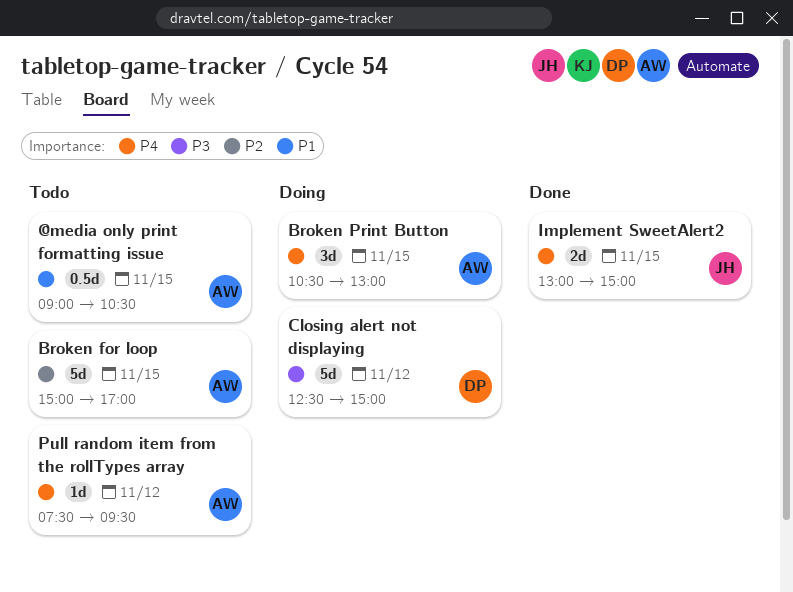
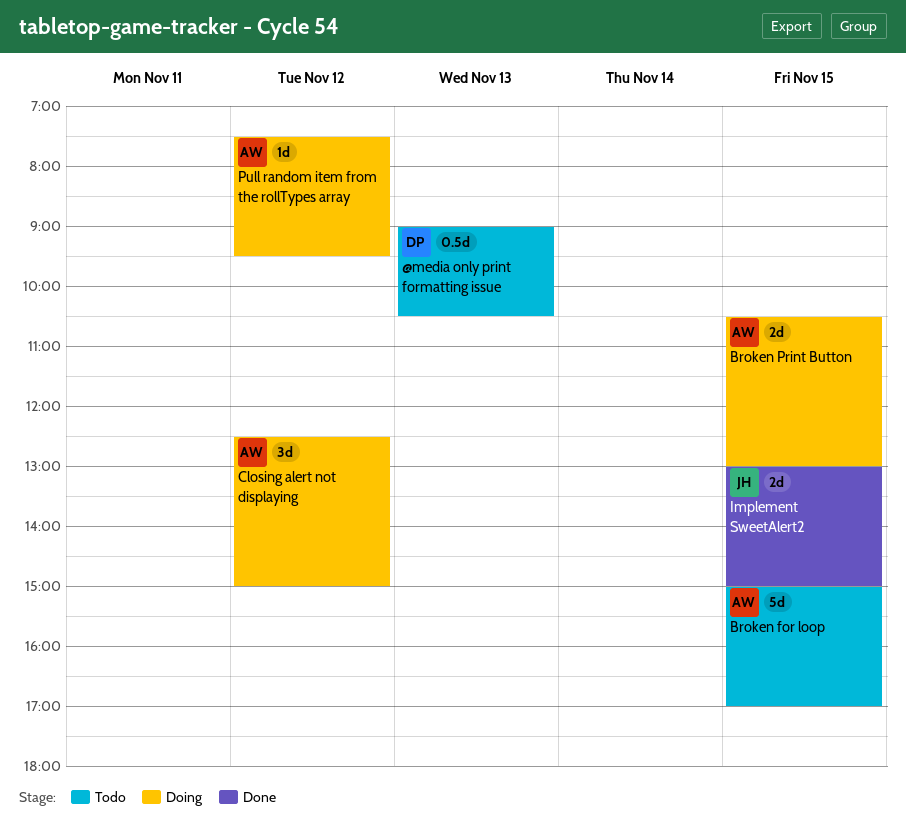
@media only print formatting issue, owner: AW -> DP
@media only print formatting issue, day: Nov 15 -> Nov 13
Broken Print Button, estimate: 3d -> 2d
Closing alert not displaying, owner: DP -> AW
Closing alert not displaying, estimate: 5d -> 3d
Pull random item from the rollTypes array, status: Todo -> Doing

